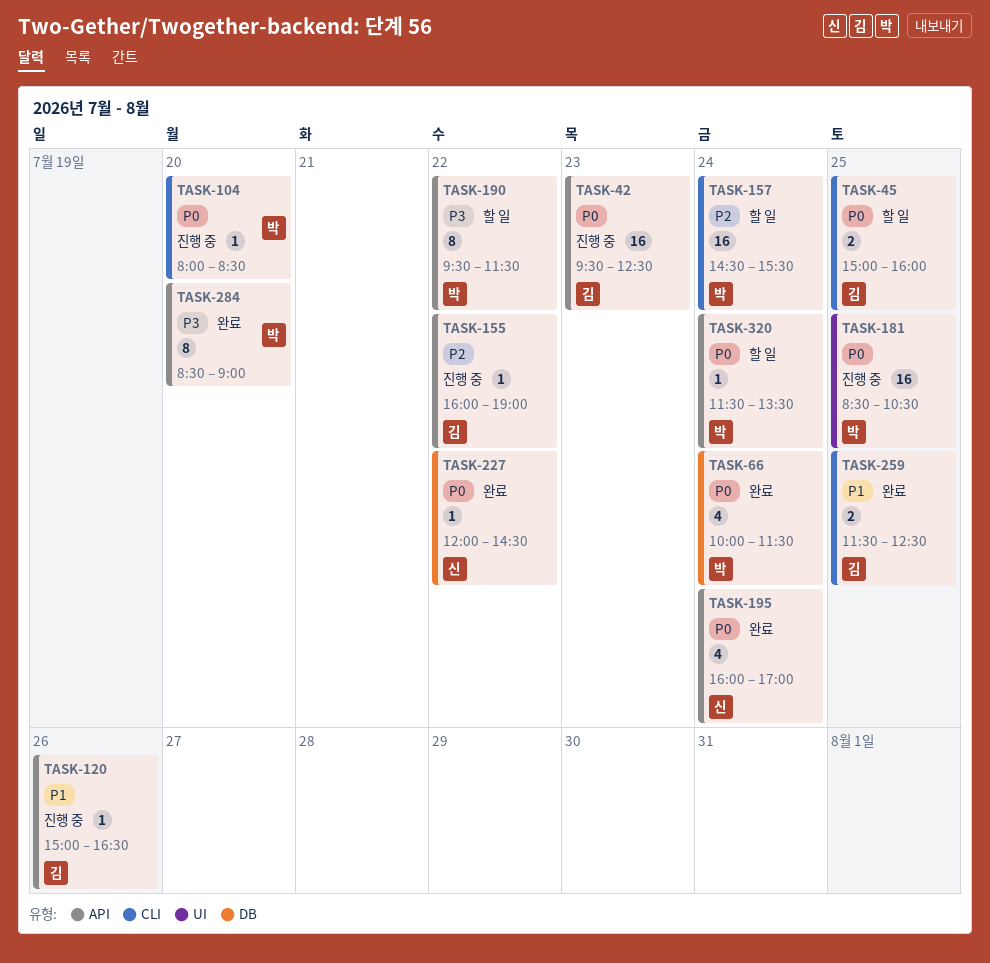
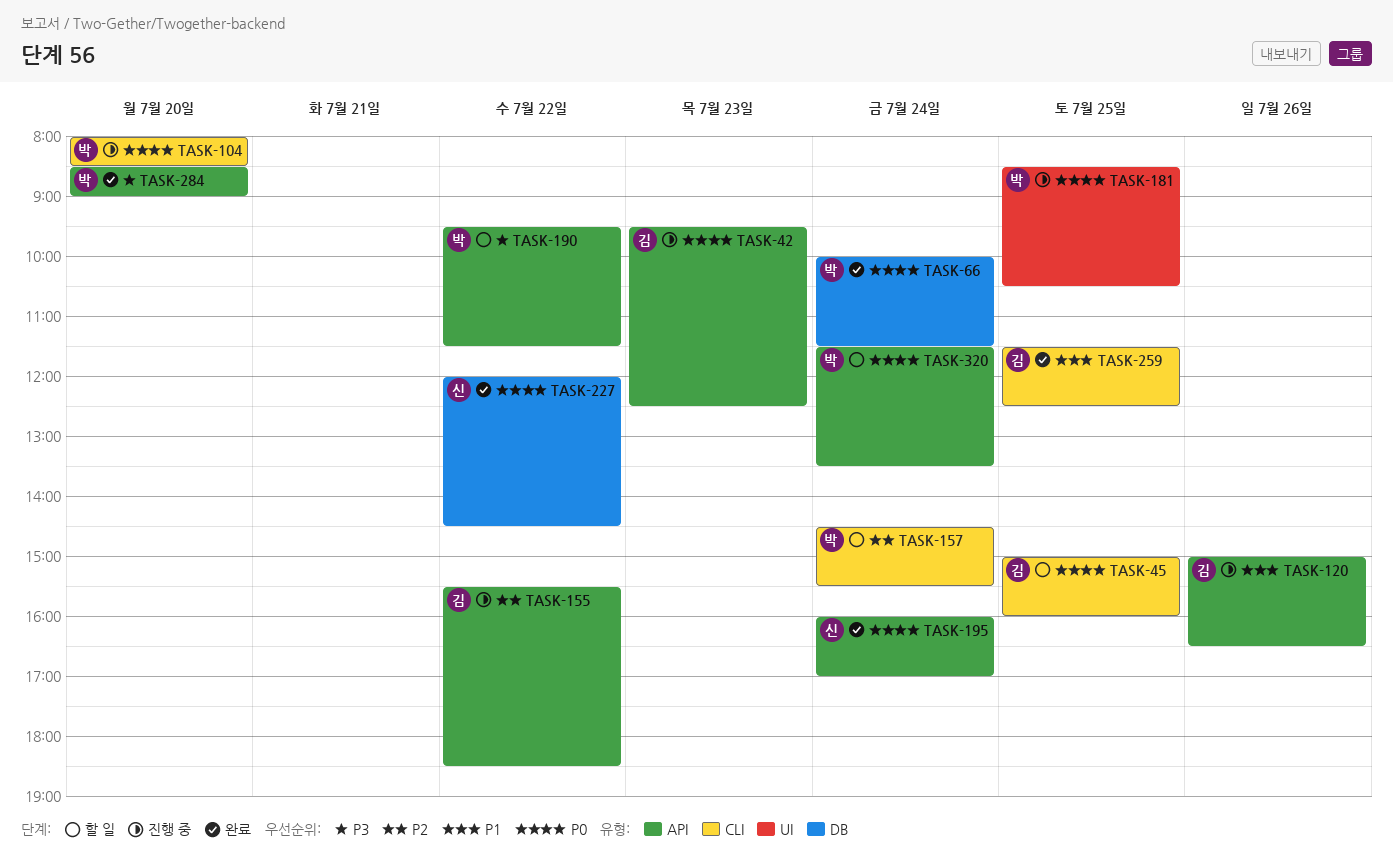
TASK-155, begins: 16:00 -> 15:30
TASK-155, ends: 19:00 -> 18:30

